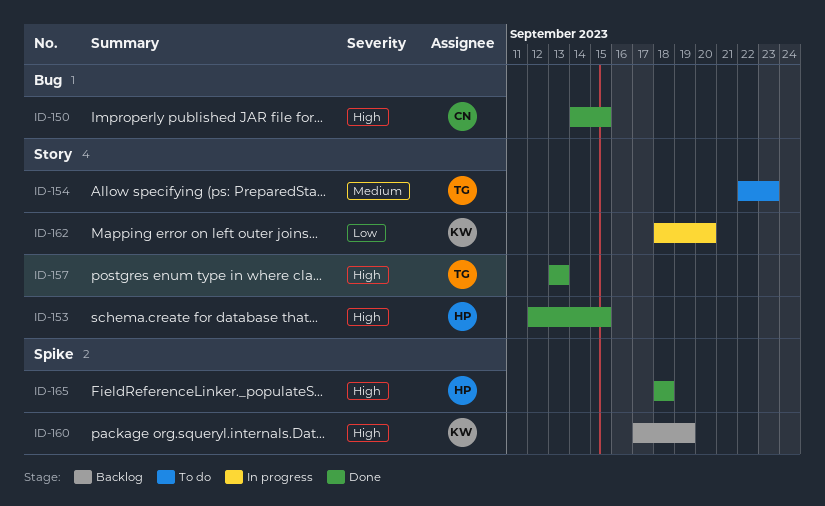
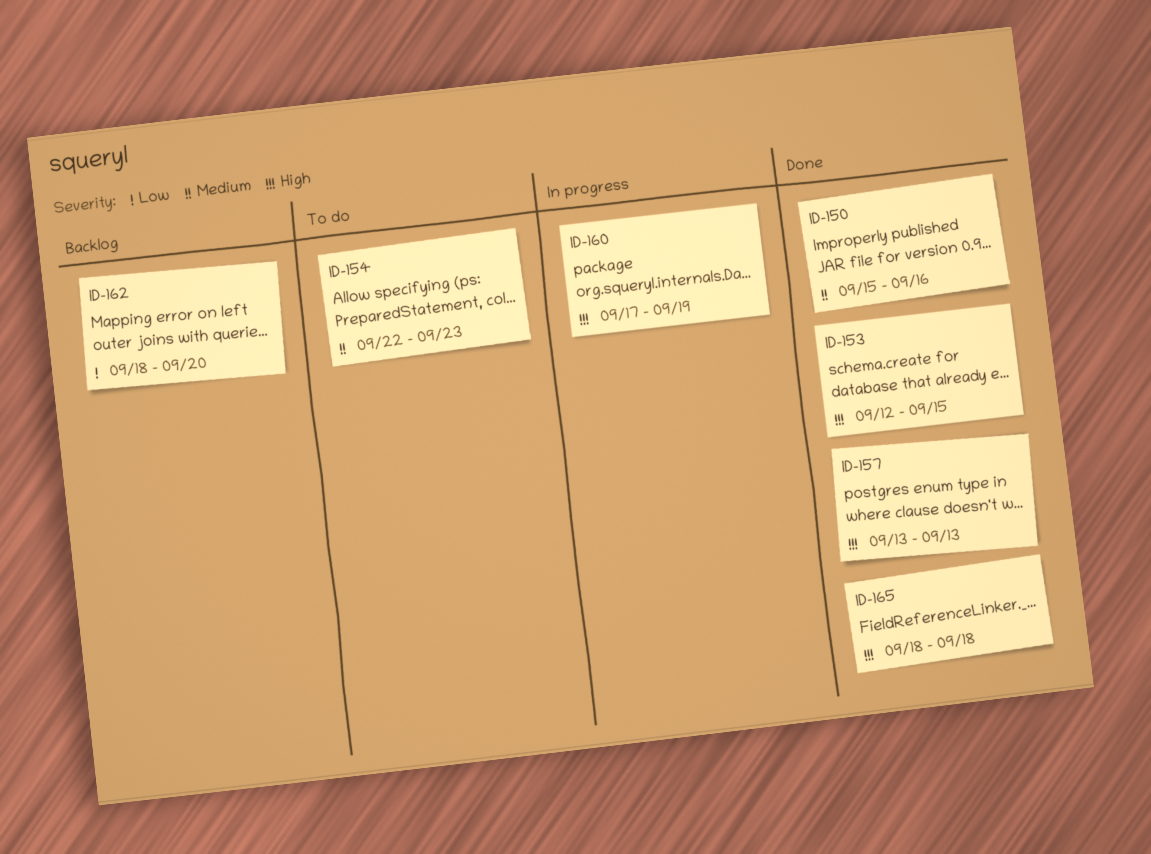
ID-150, priority: High -> Medium
ID-150, start: Sep 14 -> Sep 15
ID-150, due: Sep 15 -> Sep 16
ID-160, status: Backlog -> In progress
ID-162, status: In progress -> Backlog

